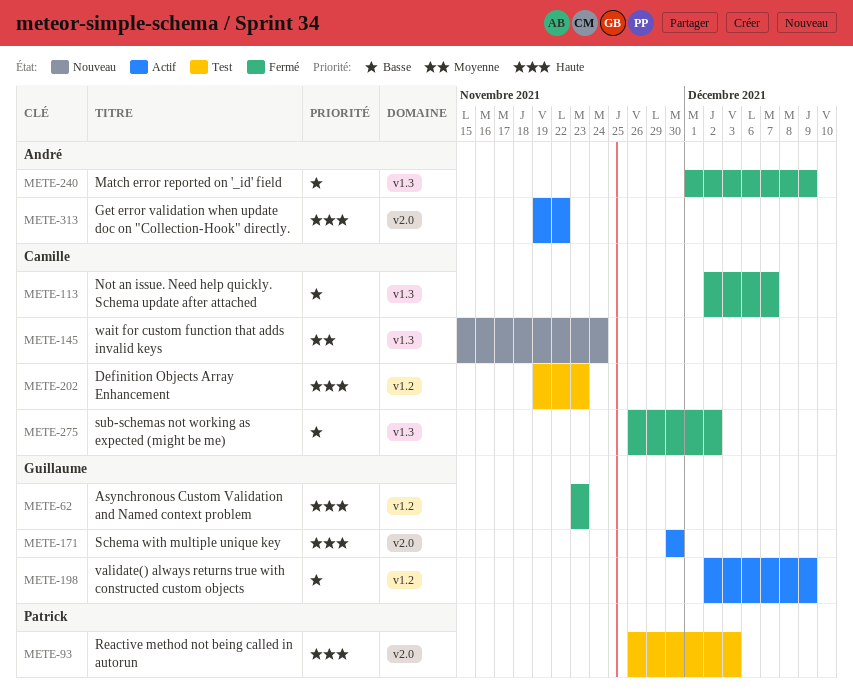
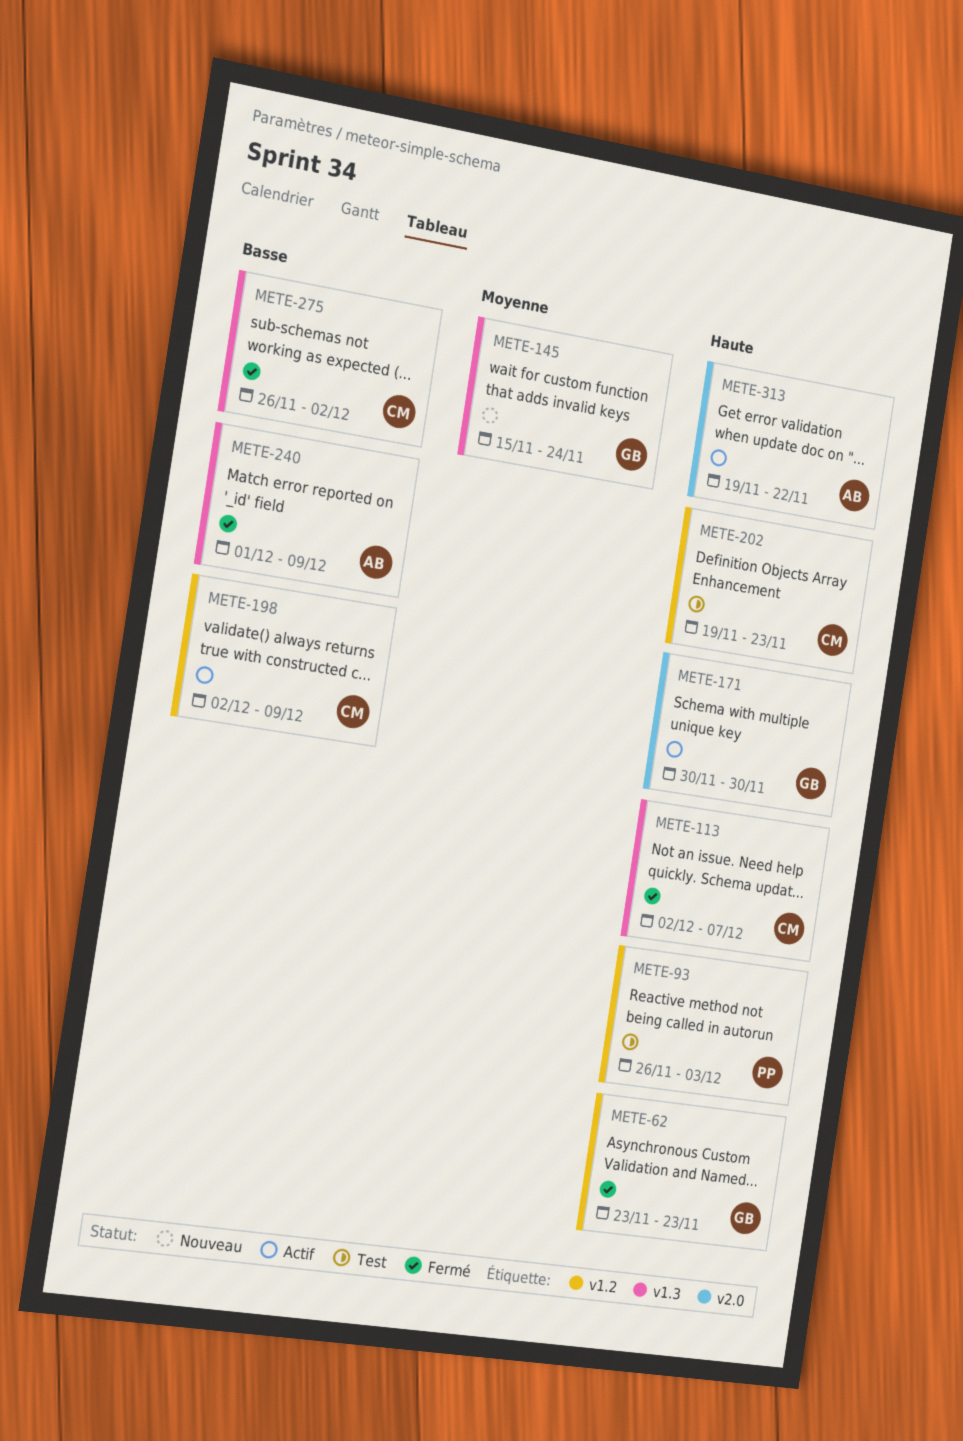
METE-93, label: v2.0 -> v1.2
METE-113, priority: Basse -> Haute
METE-145, owner: Camille -> Guillaume
METE-198, owner: Guillaume -> Camille

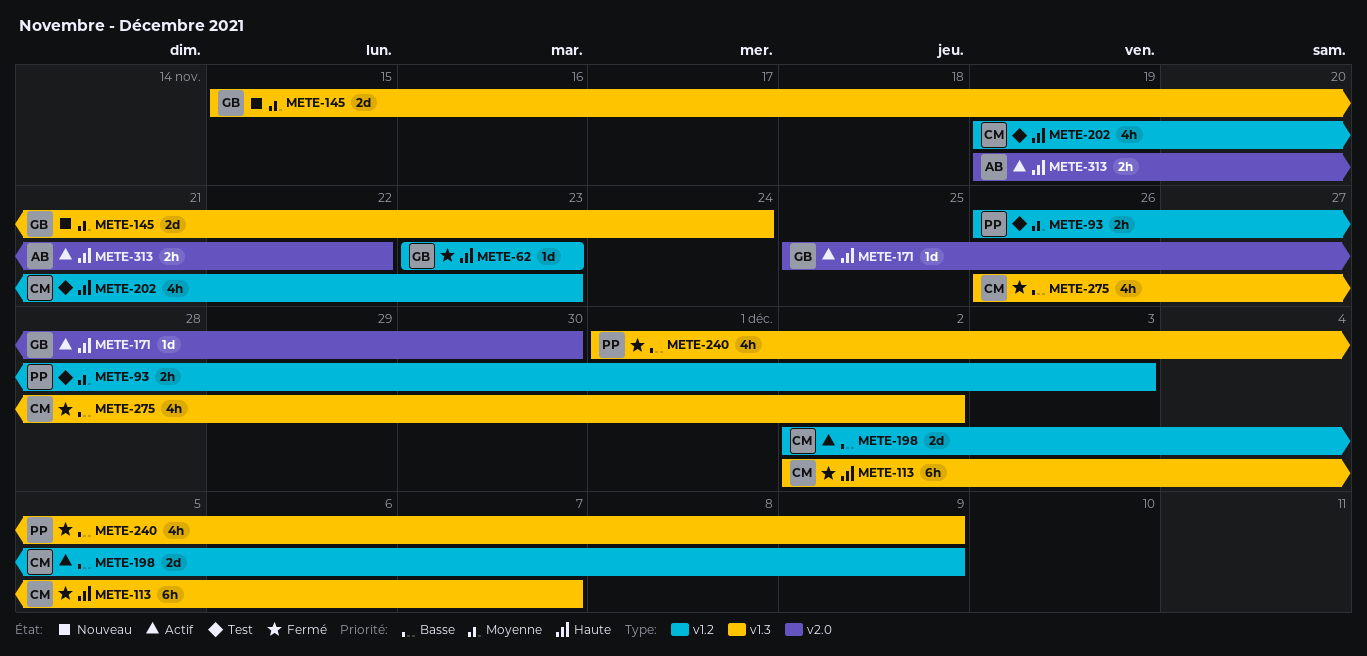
METE-93, priority: Haute -> Moyenne
METE-171, start: Nov 30 -> Nov 25
METE-240, owner: AB -> PP

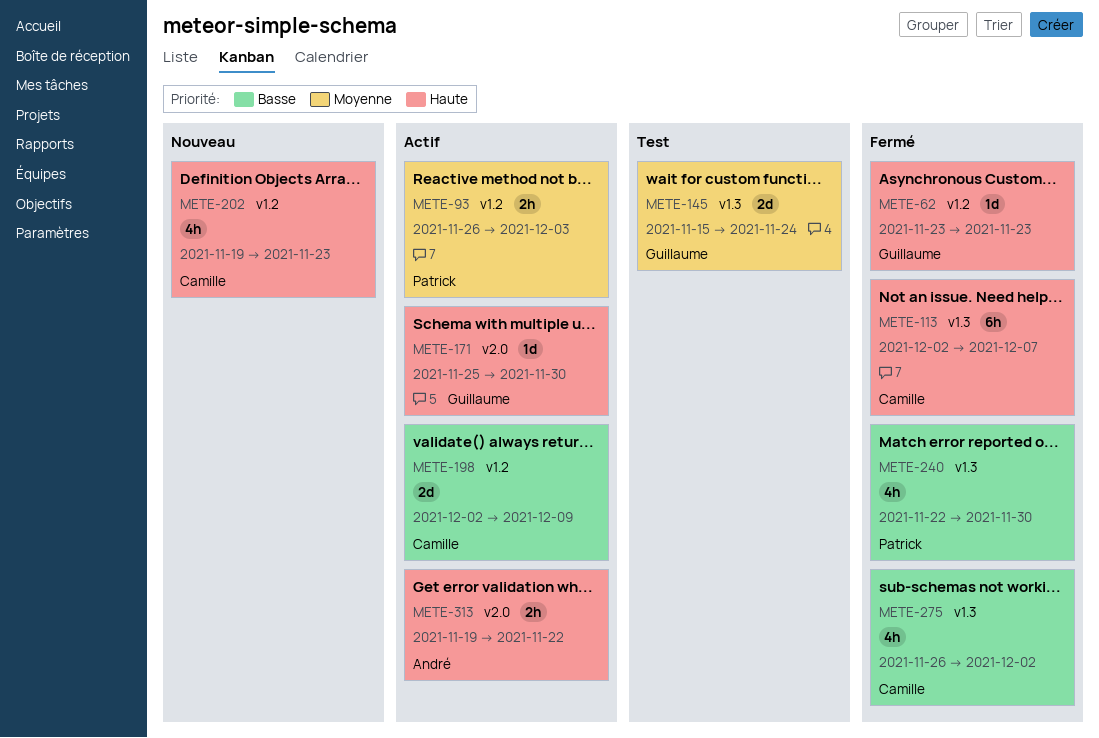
METE-93, status: Test -> Actif
METE-145, status: Nouveau -> Test
METE-202, status: Test -> Nouveau
METE-240, start: Dec 1 -> Nov 22
METE-240, due: Dec 9 -> Nov 30

